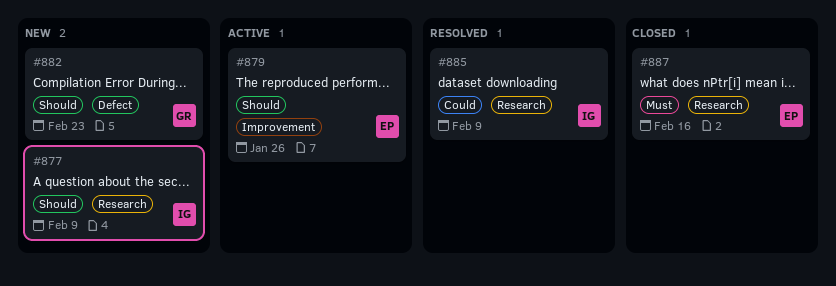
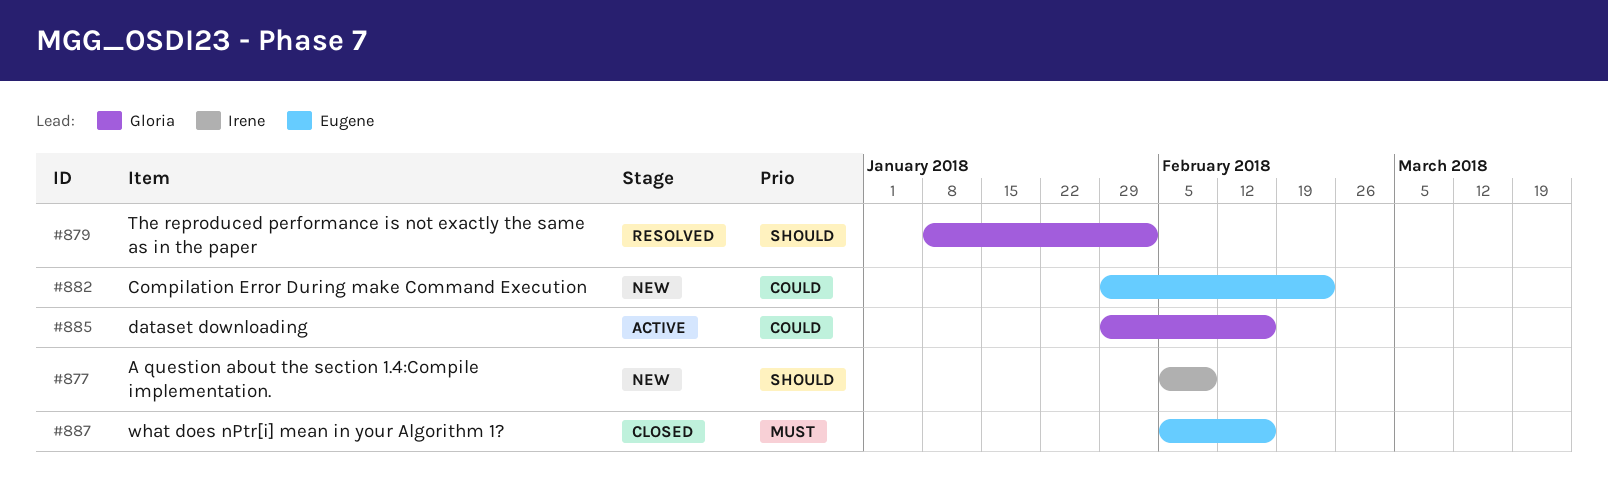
#879, status: Active -> Resolved
#879, owner: Eugene -> Gloria
#879, due: Jan 26 -> Feb 2
#882, owner: Gloria -> Eugene
#882, priority: Should -> Could
#885, status: Resolved -> Active
#885, owner: Irene -> Gloria
#885, due: Feb 9 -> Feb 16

